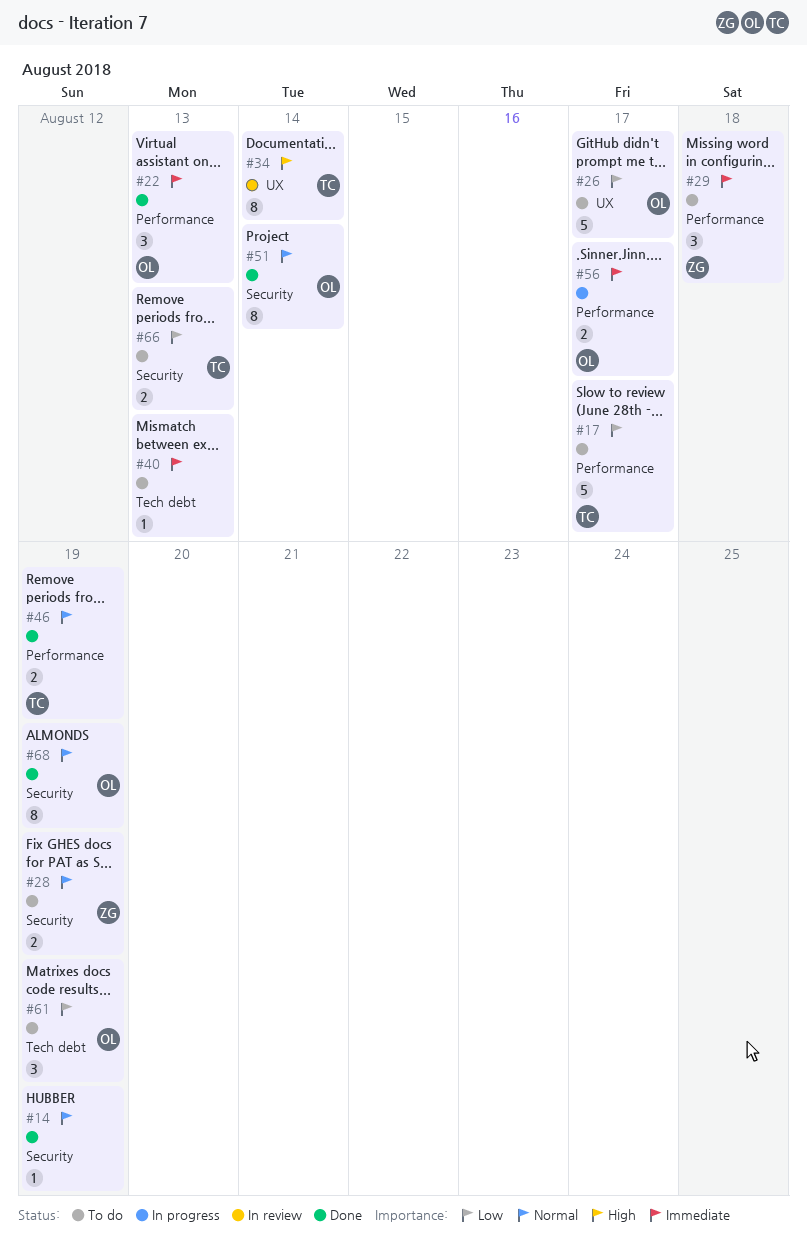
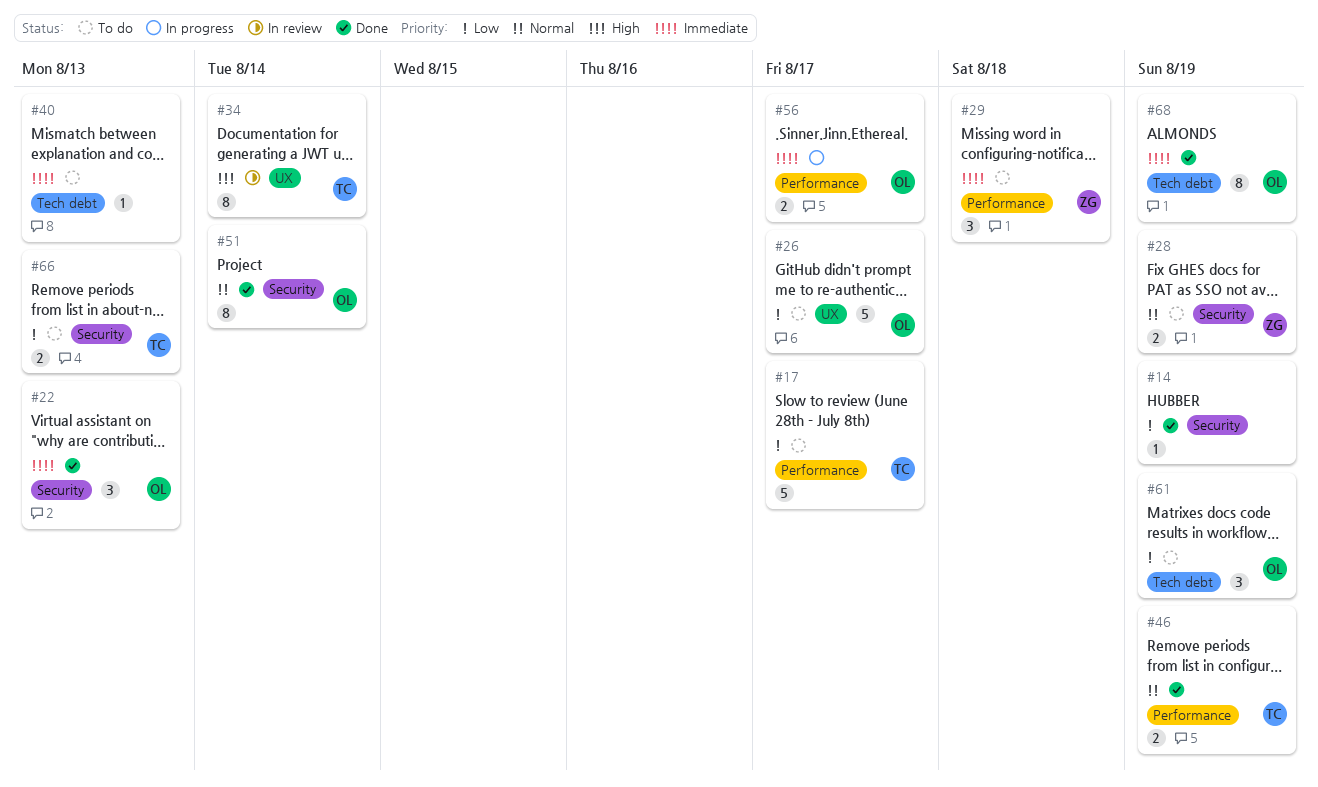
#14, priority: Normal -> Low
#22, label: Performance -> Security
#68, priority: Normal -> Immediate
#68, label: Security -> Tech debt

